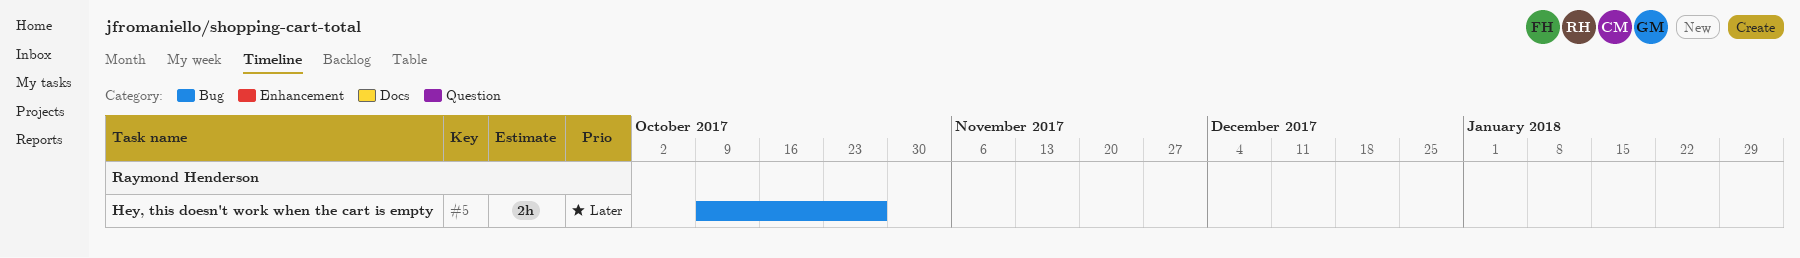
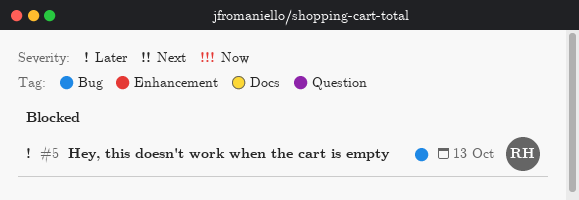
#5, due: Oct 27 -> Oct 13

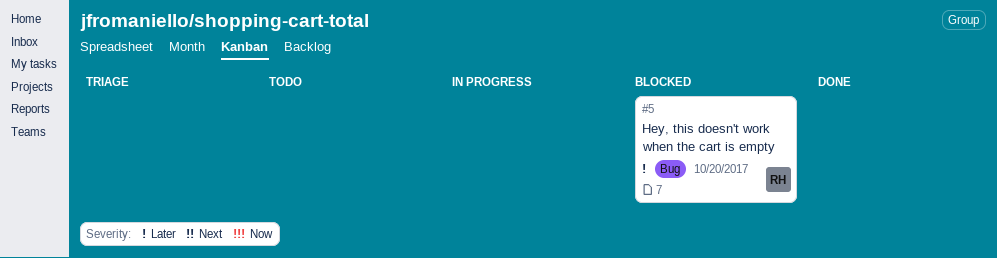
#5, due: Oct 13 -> Oct 20

